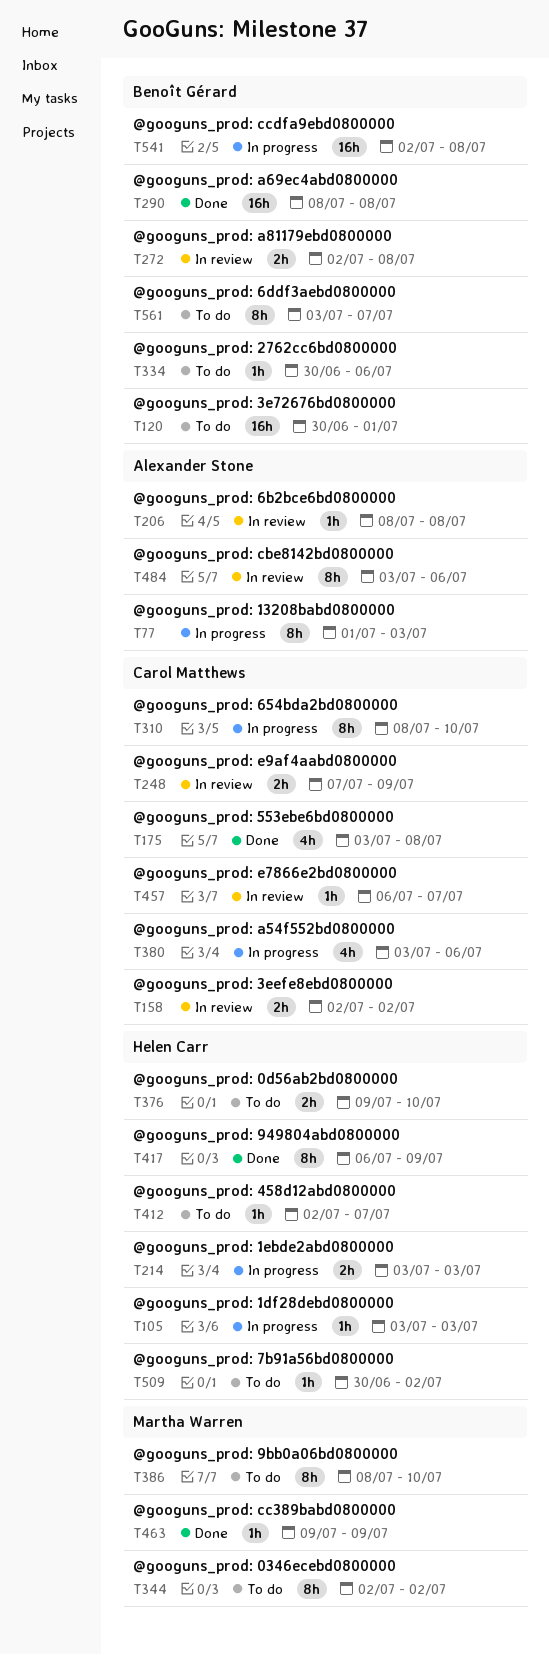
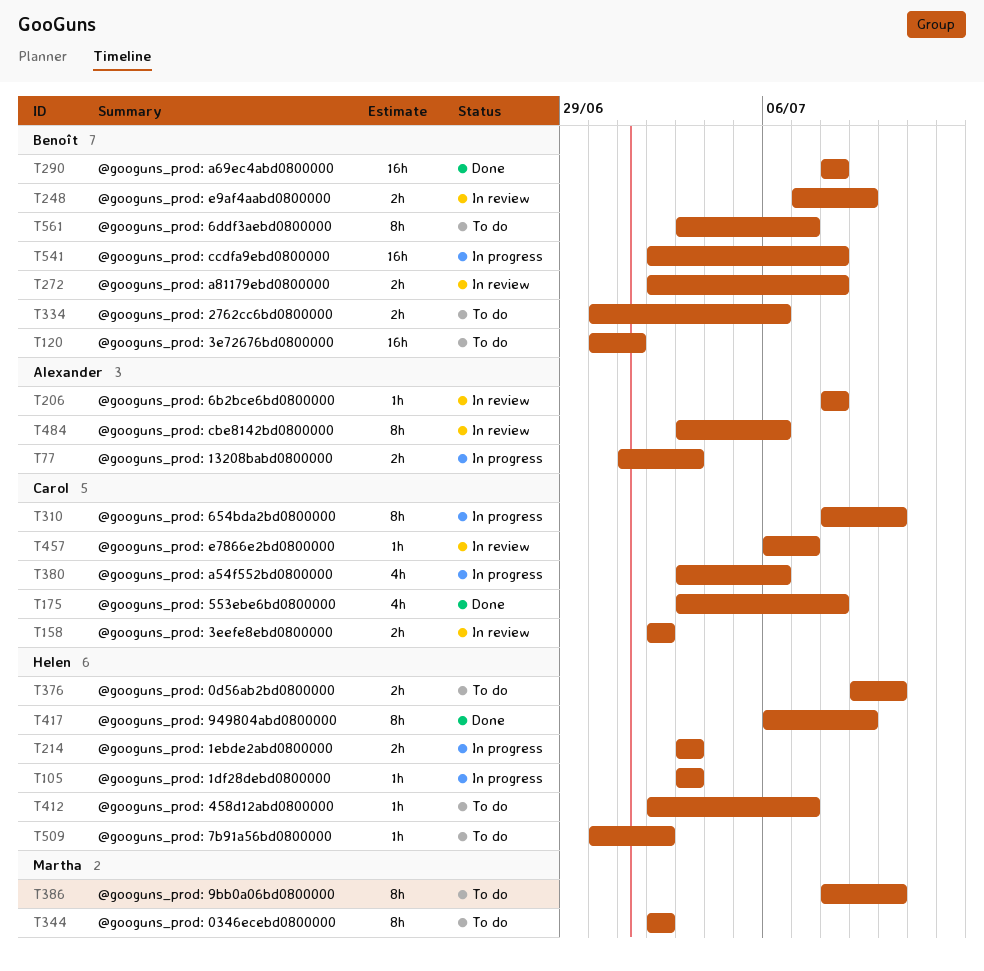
T77, estimate: 8h -> 2h
T248, owner: Carol Matthews -> Benoît Gérard
T334, estimate: 1h -> 2h
T463: present -> none

